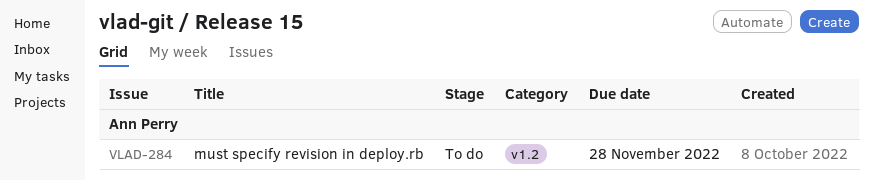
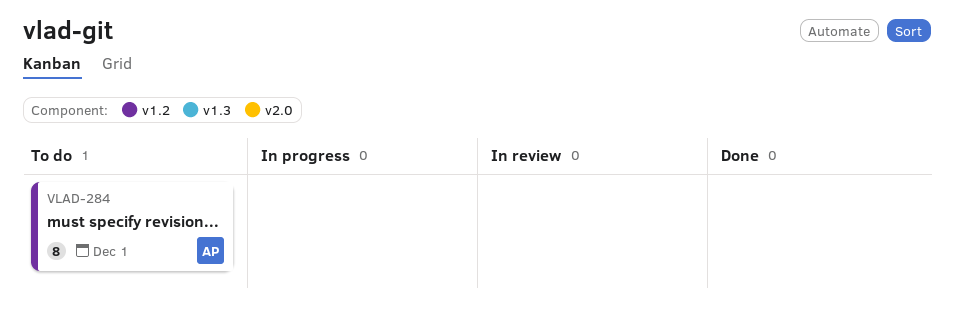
VLAD-284, due: Nov 28 -> Dec 1

